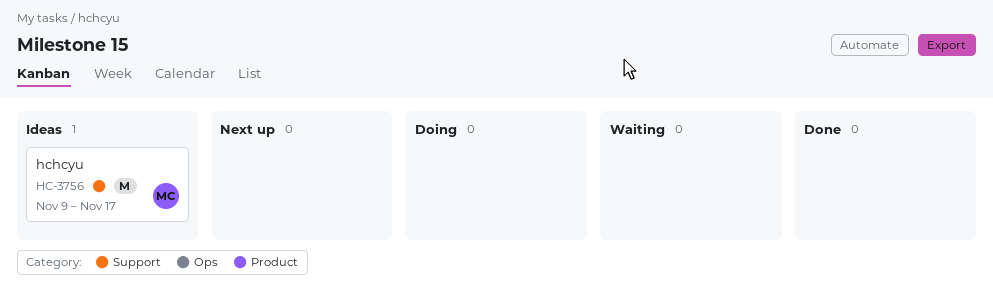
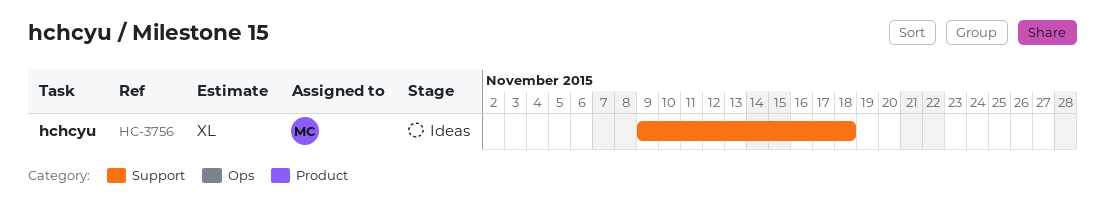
HC-3756, estimate: M -> XL
HC-3756, due: Nov 17 -> Nov 18

